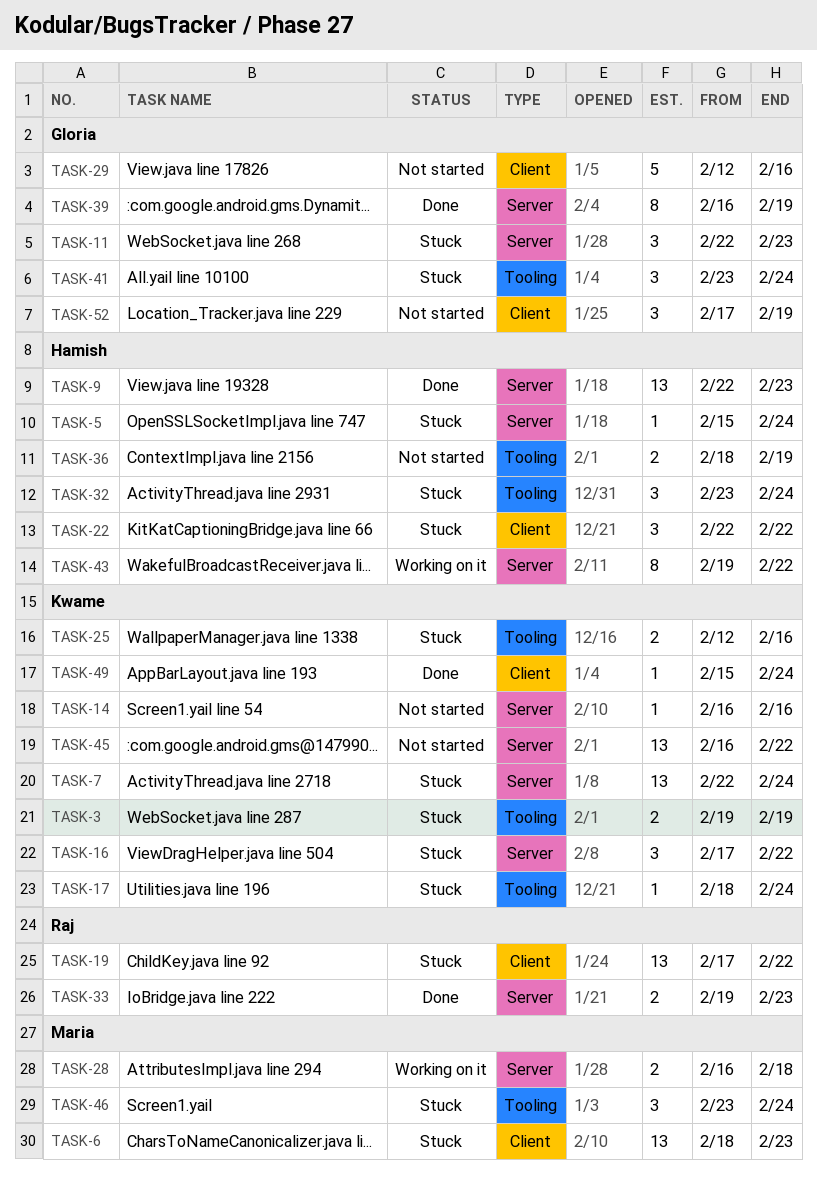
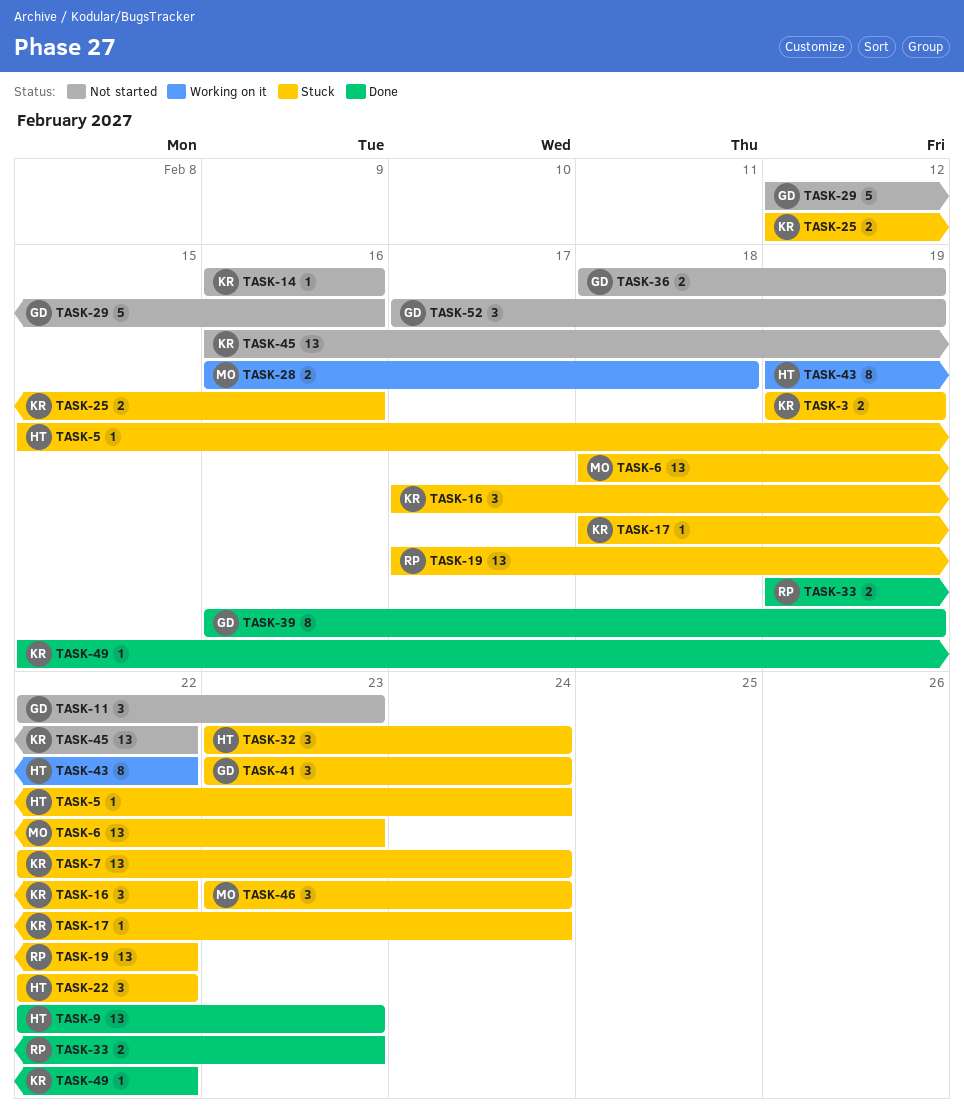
TASK-11, status: Stuck -> Not started
TASK-36, owner: Hamish -> Gloria
TASK-49, due: Feb 24 -> Feb 22

